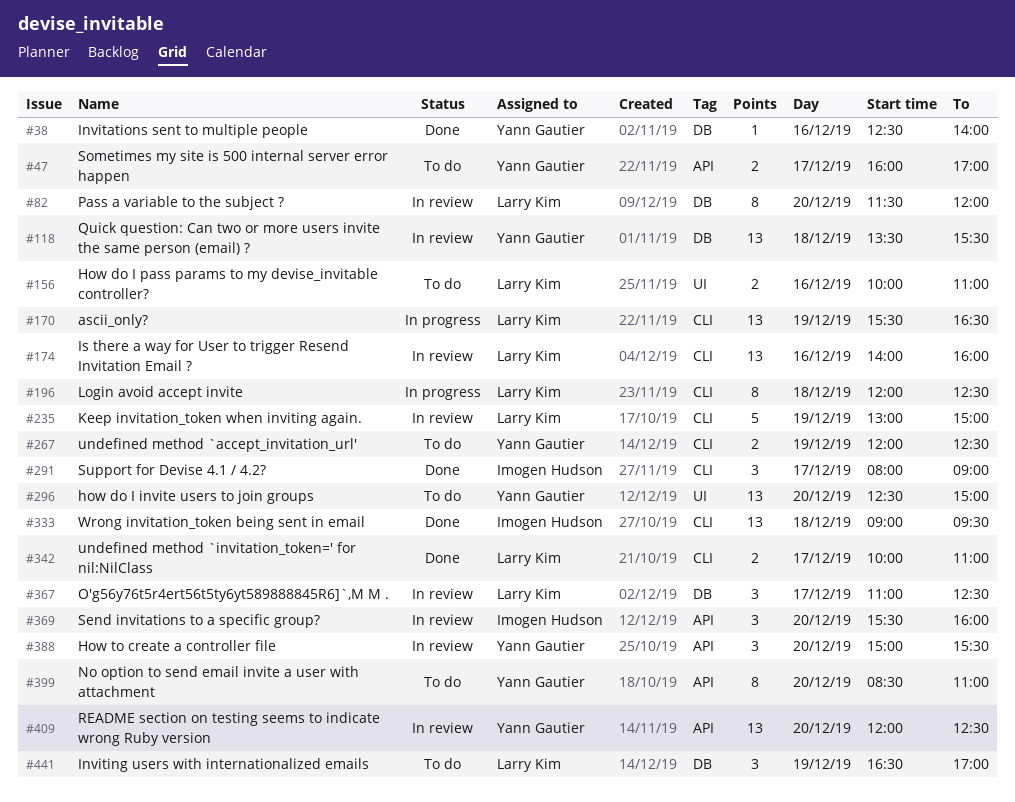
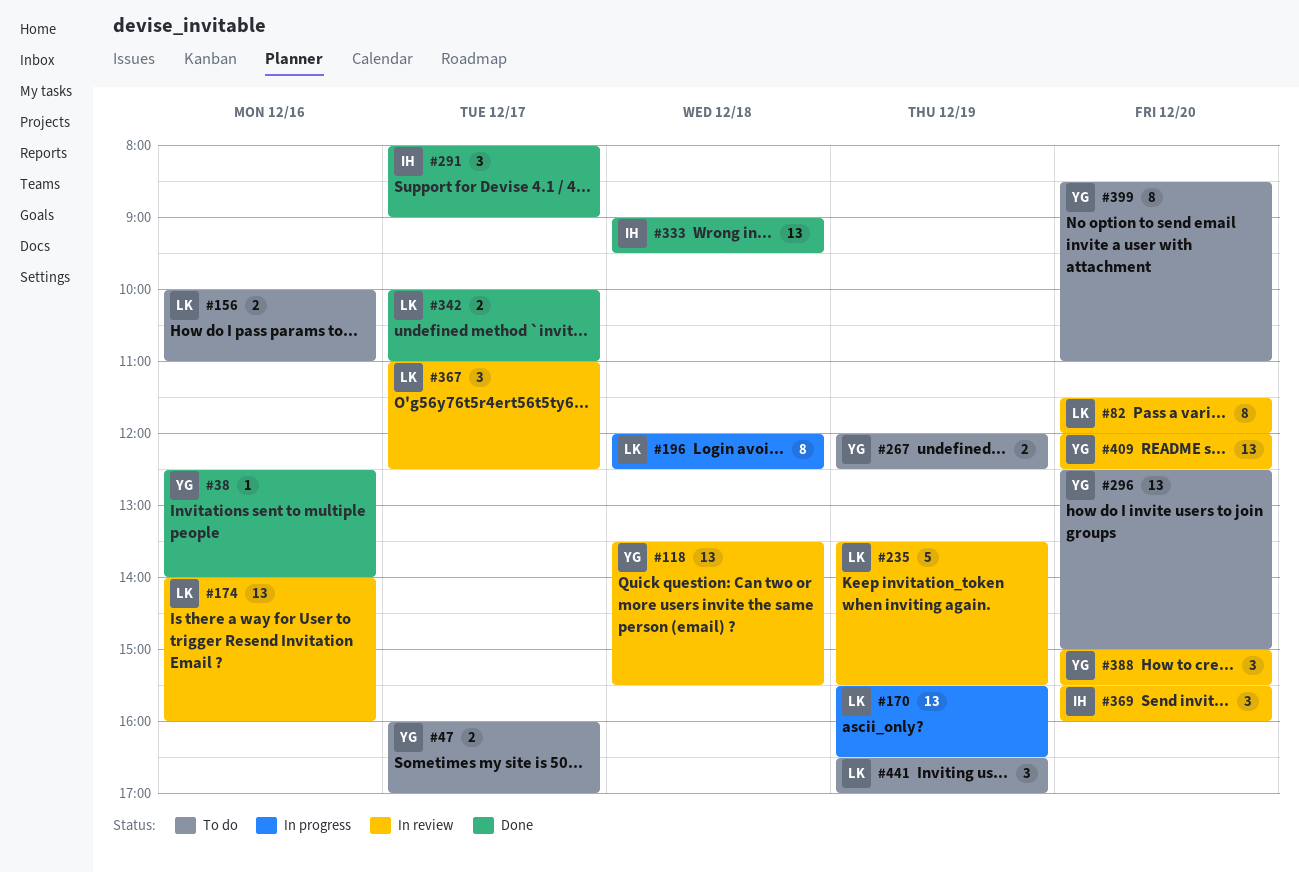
#235, begins: 13:00 -> 13:30
#235, ends: 15:00 -> 15:30

